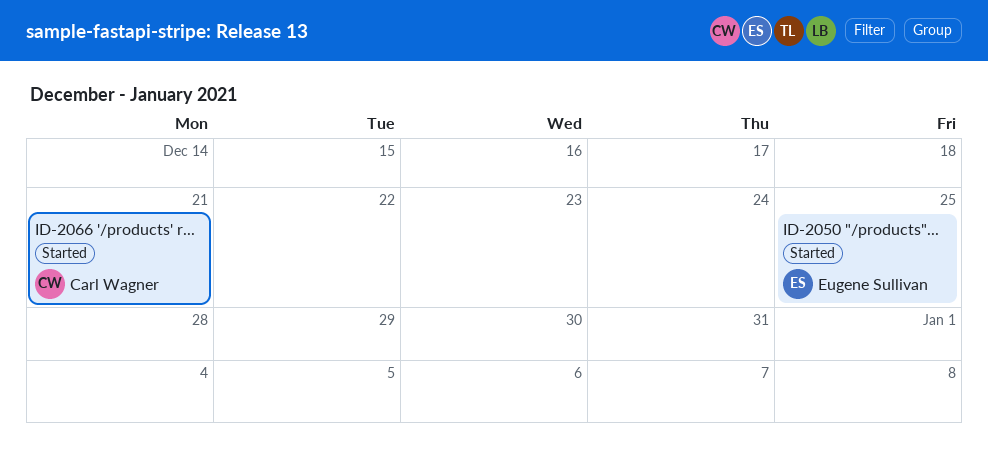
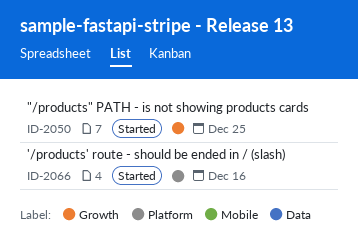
ID-2066, due: Dec 21 -> Dec 16

